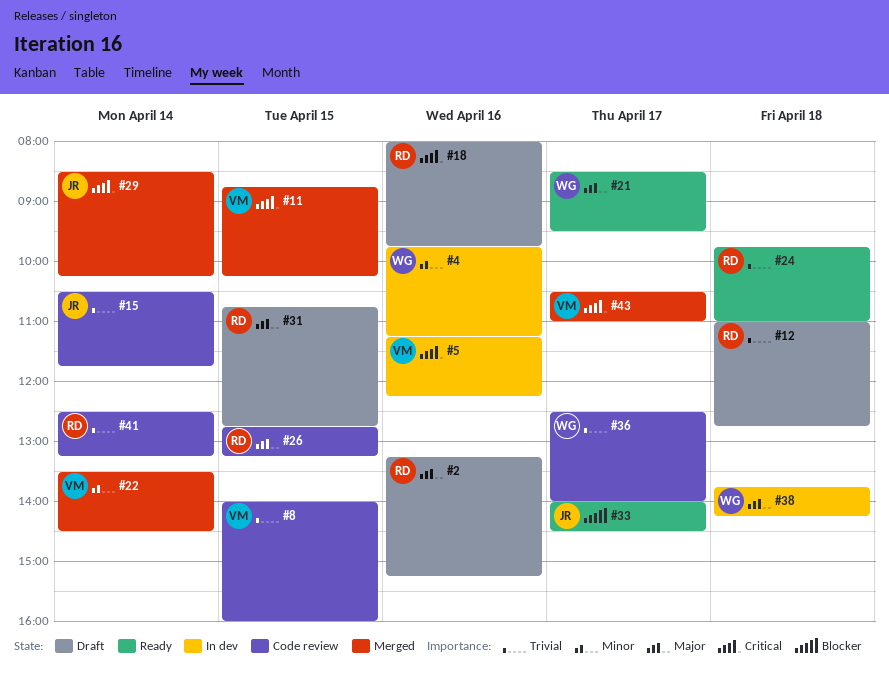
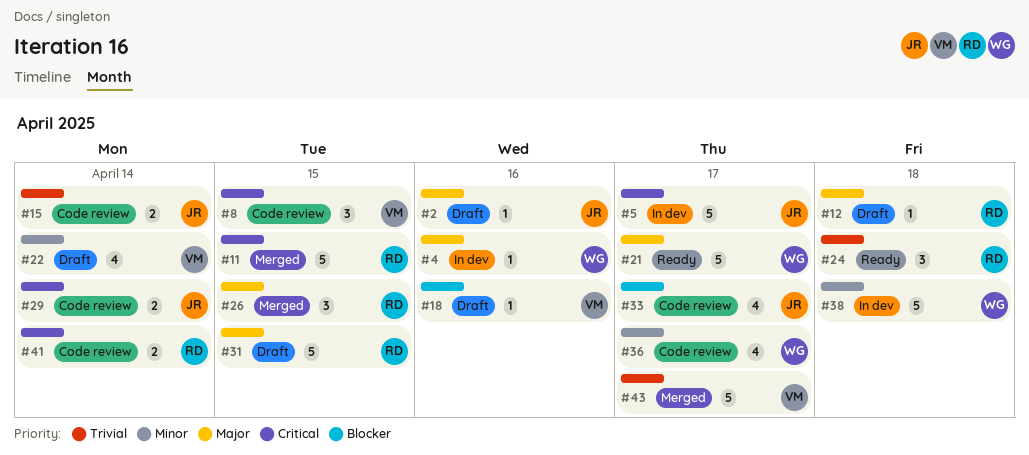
#2, owner: RD -> JR
#4, priority: Minor -> Major
#5, owner: VM -> JR
#5, day: Apr 16 -> Apr 17
#8, priority: Trivial -> Critical
#11, owner: VM -> RD
#12, priority: Trivial -> Major
#18, owner: RD -> VM
#18, priority: Critical -> Blocker
#22, status: Merged -> Draft
#26, status: Code review -> Merged
#29, status: Merged -> Code review
#33, status: Ready -> Code review
#36, priority: Trivial -> Minor
#38, priority: Major -> Minor
#41, priority: Trivial -> Critical
#43, priority: Critical -> Trivial

